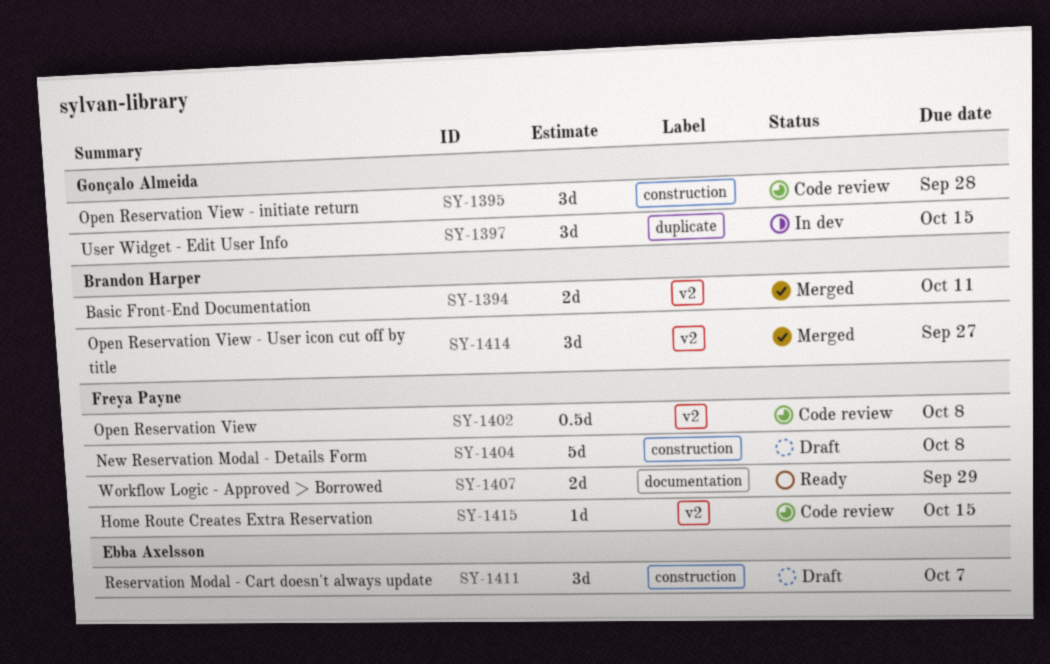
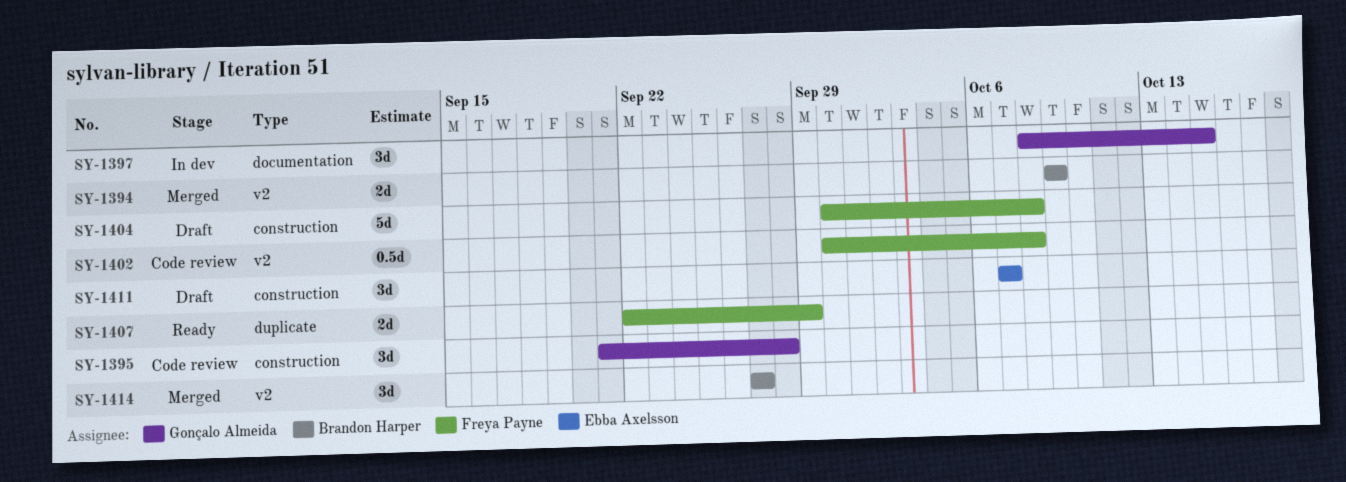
SY-1394, due: Oct 11 -> Oct 9
SY-1397, label: duplicate -> documentation
SY-1407, label: documentation -> duplicate
SY-1415: present -> none

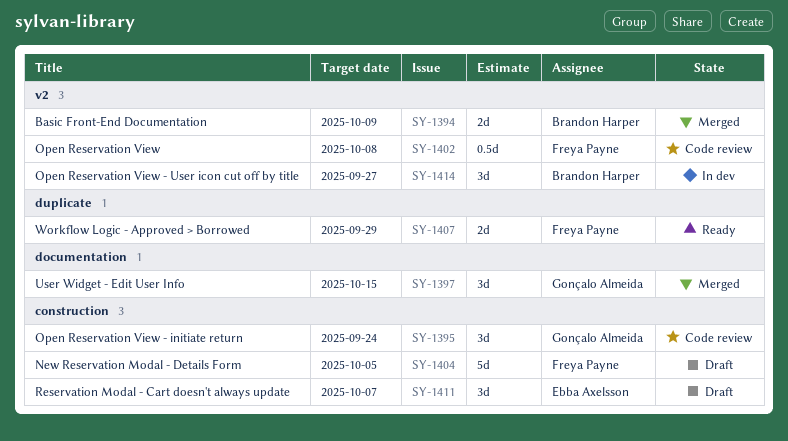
SY-1395, due: Sep 28 -> Sep 24
SY-1397, status: In dev -> Merged
SY-1404, due: Oct 8 -> Oct 5
SY-1414, status: Merged -> In dev

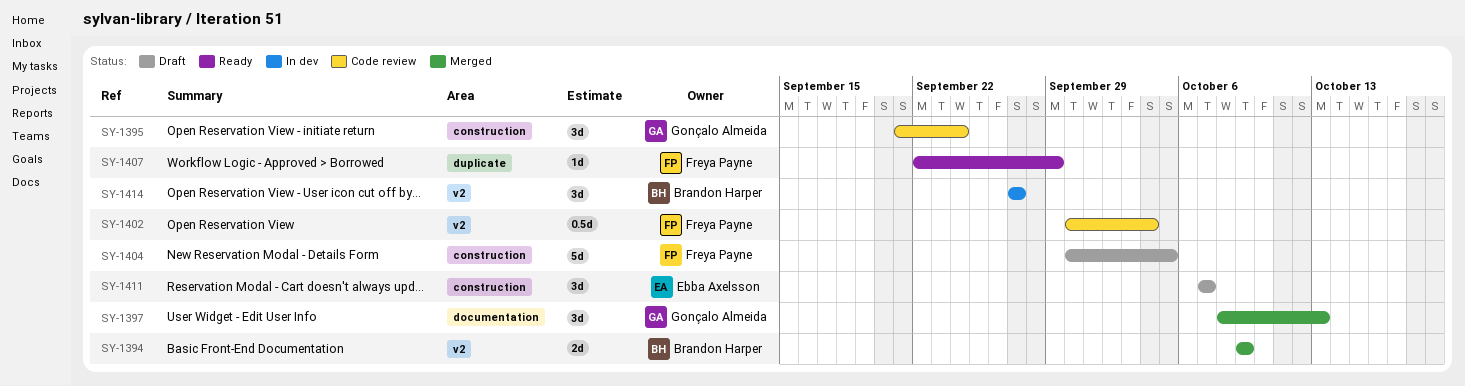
SY-1397, due: Oct 15 -> Oct 13
SY-1402, due: Oct 8 -> Oct 4
SY-1407, estimate: 2d -> 1d

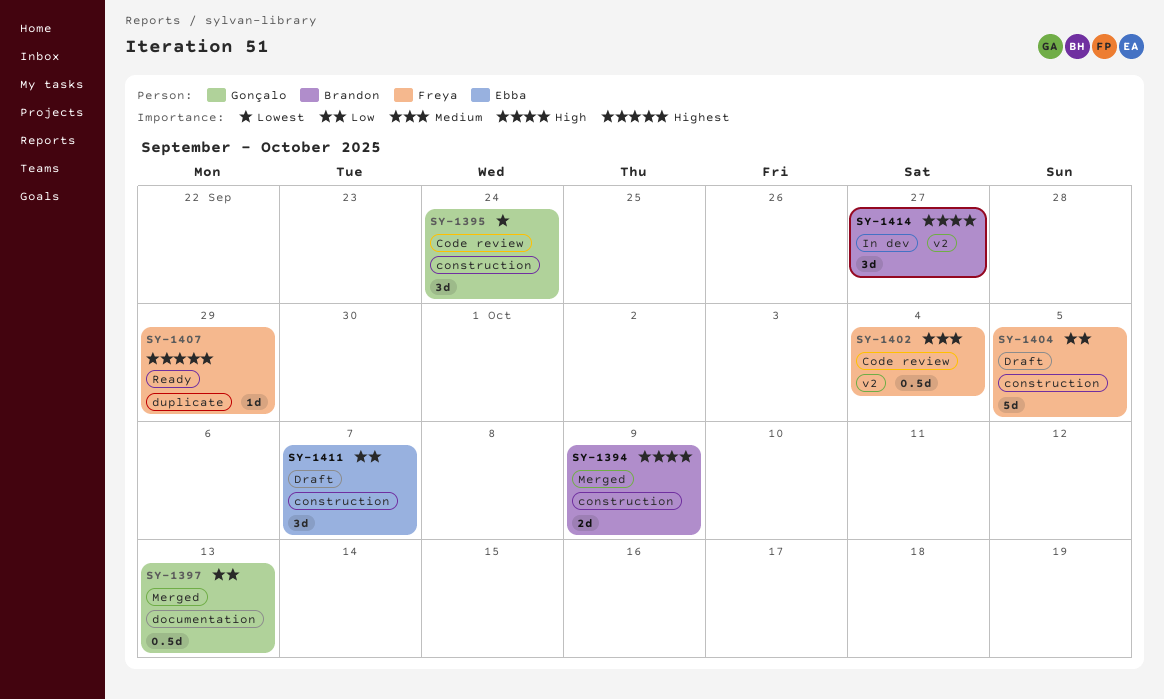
SY-1394, label: v2 -> construction
SY-1397, estimate: 3d -> 0.5d

